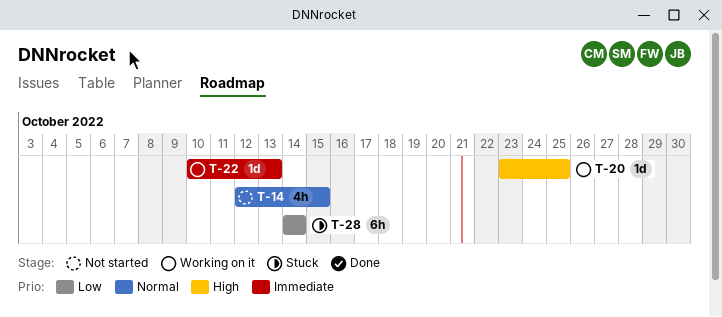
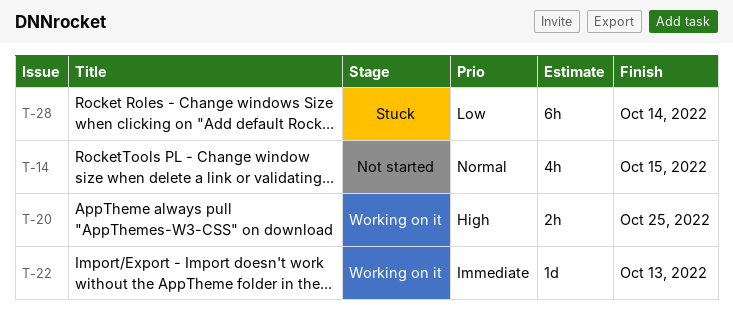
T-20, estimate: 1d -> 2h

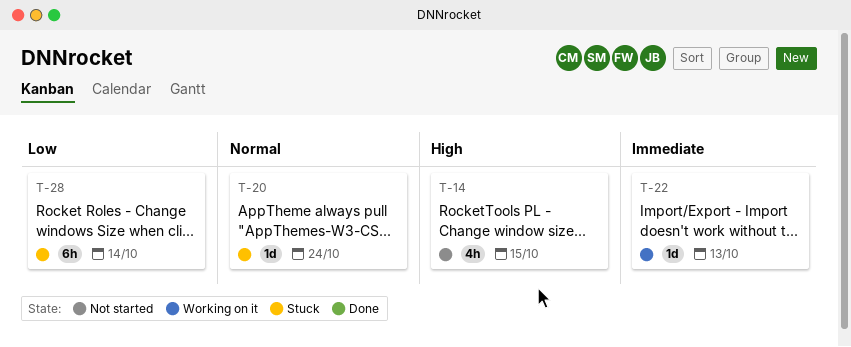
T-14, priority: Normal -> High
T-20, status: Working on it -> Stuck
T-20, priority: High -> Normal
T-20, estimate: 2h -> 1d
T-20, due: Oct 25 -> Oct 24

